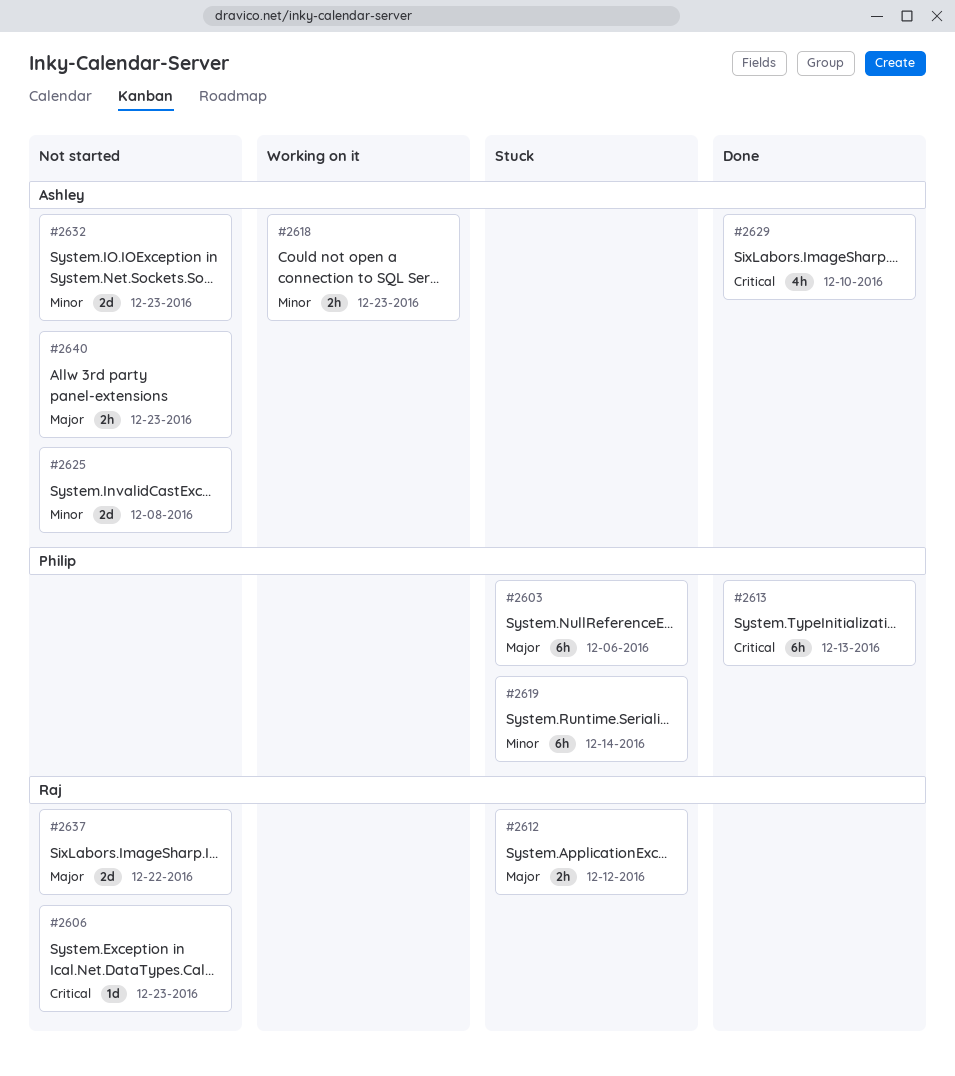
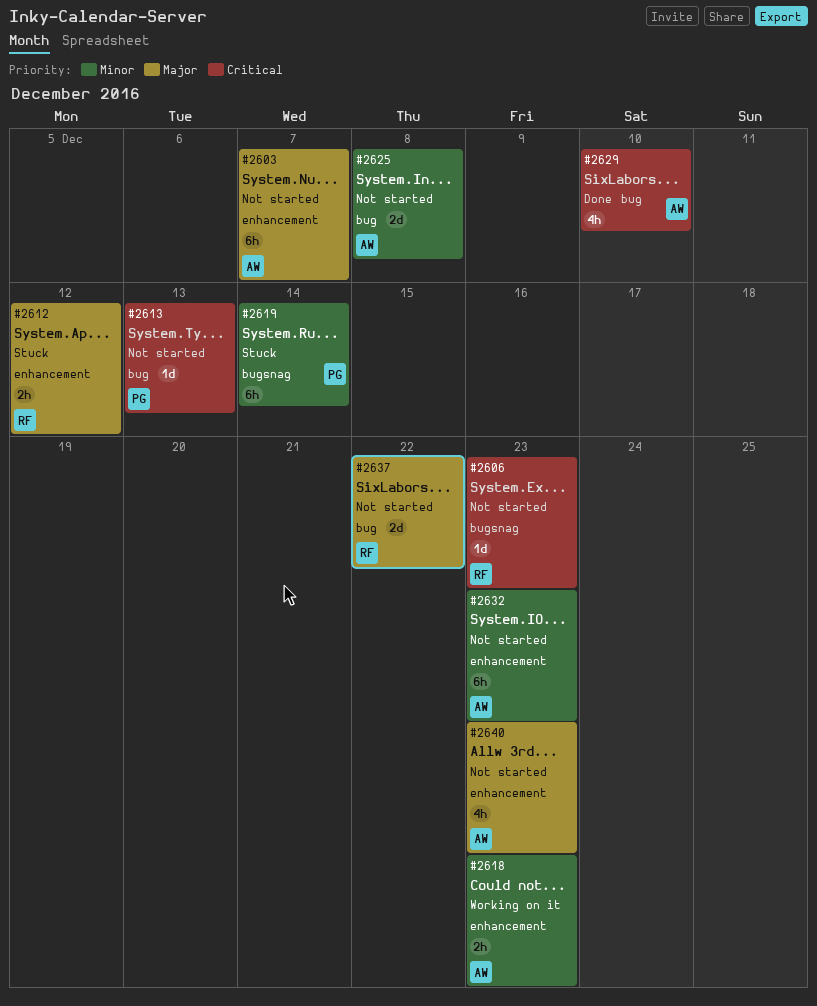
#2603, status: Stuck -> Not started
#2603, owner: Philip -> Ashley
#2603, due: Dec 6 -> Dec 7
#2613, status: Done -> Not started
#2613, estimate: 6h -> 1d
#2632, estimate: 2d -> 6h
#2640, estimate: 2h -> 4h

